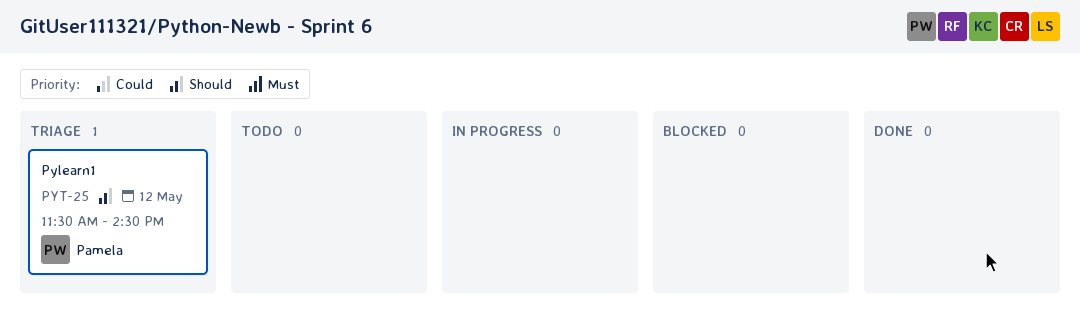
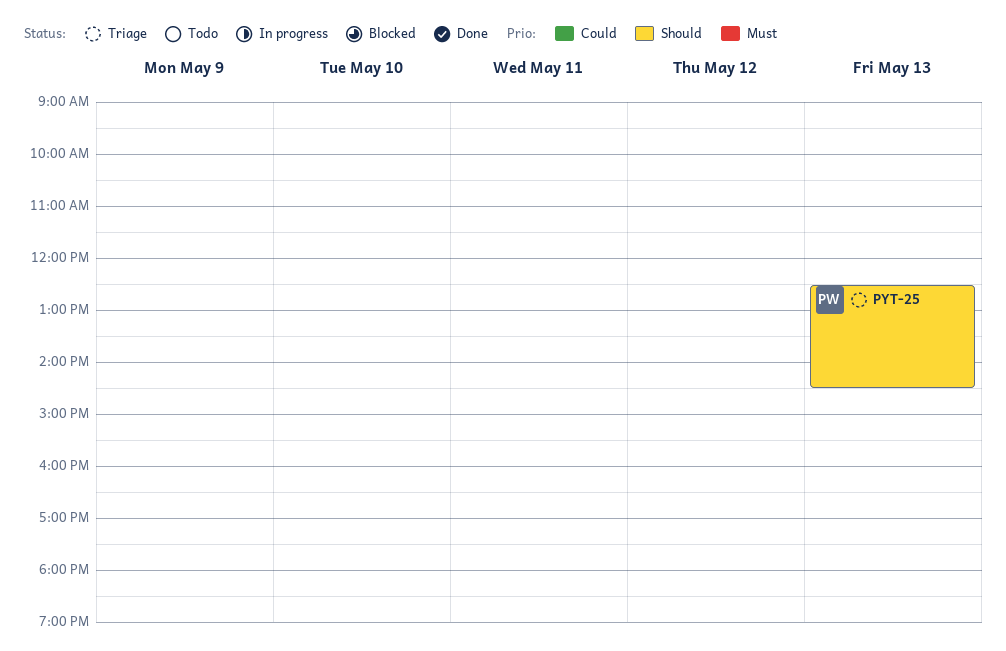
PYT-25, day: May 12 -> May 13
PYT-25, begins: 11:30 -> 12:30

